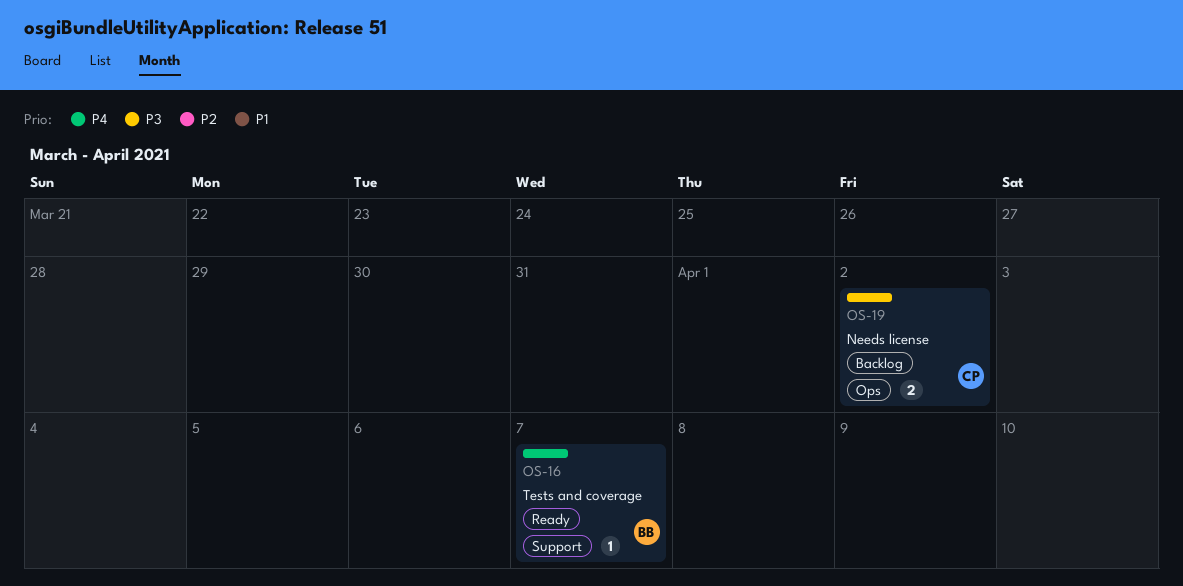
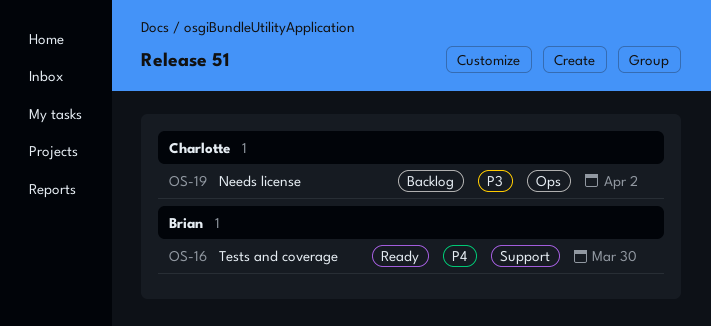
OS-16, due: Apr 7 -> Mar 30

